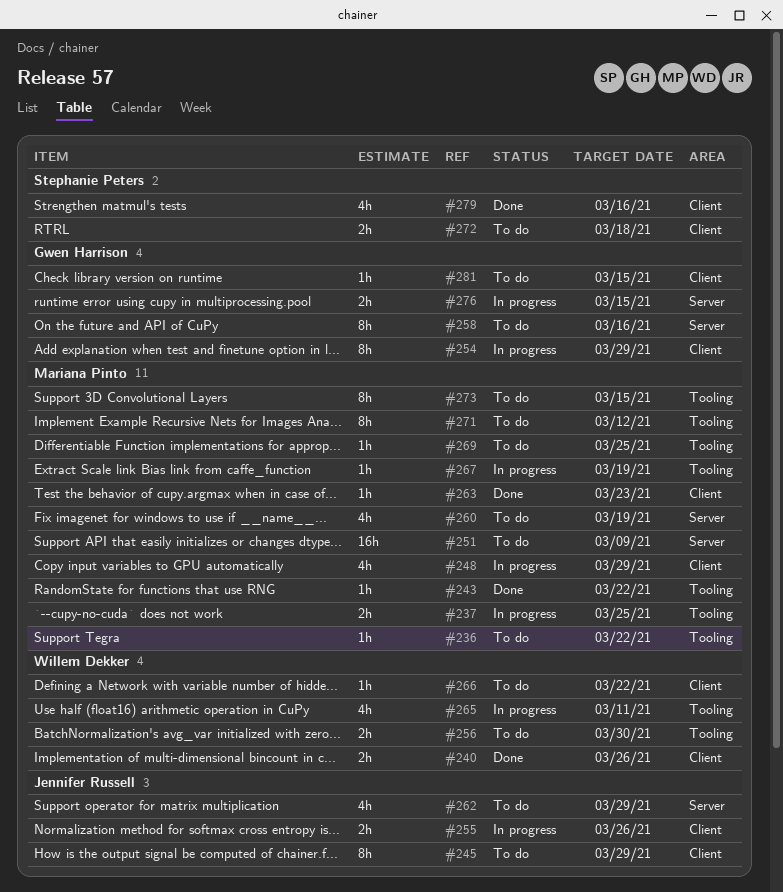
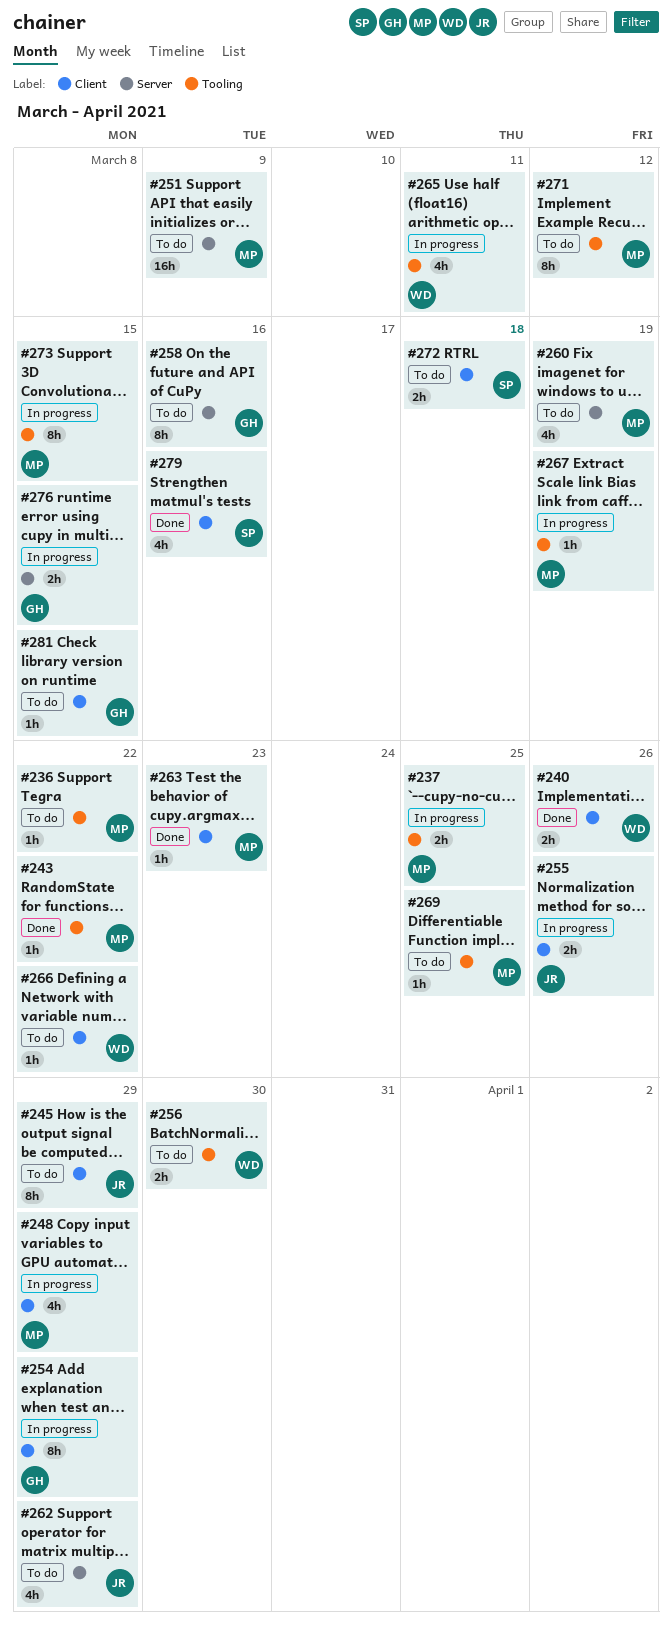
#273, status: To do -> In progress

